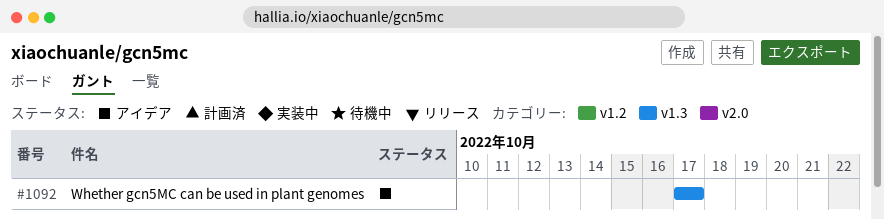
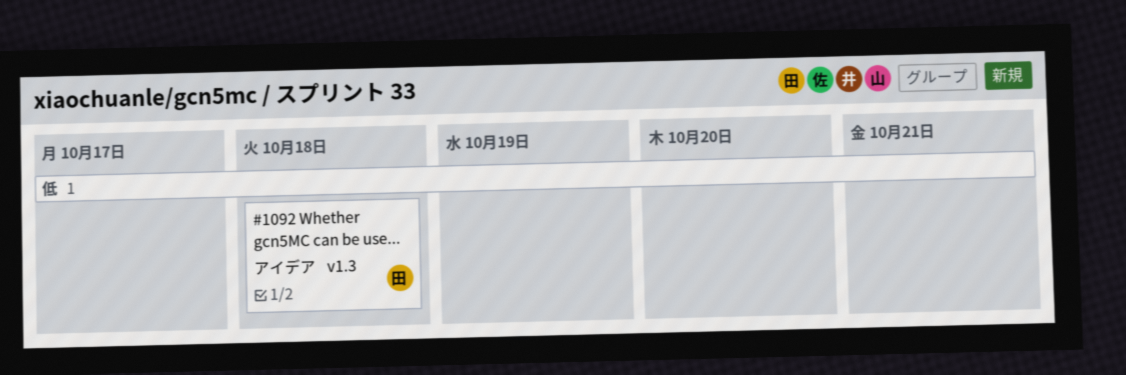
#1092, due: Oct 17 -> Oct 18

